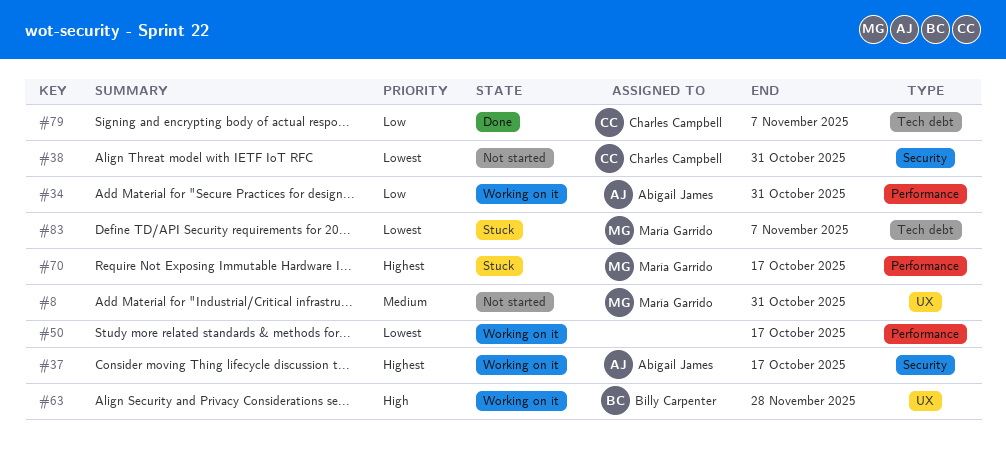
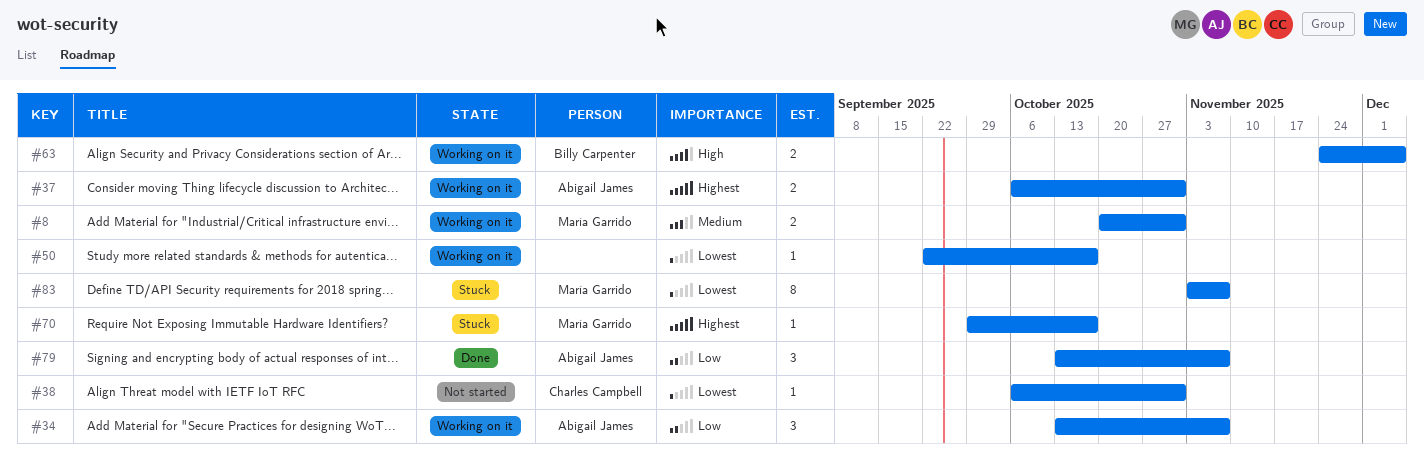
#8, status: Not started -> Working on it
#34, due: Oct 31 -> Nov 7
#37, due: Oct 17 -> Oct 31
#63, due: Nov 28 -> Dec 5
#79, owner: Charles Campbell -> Abigail James

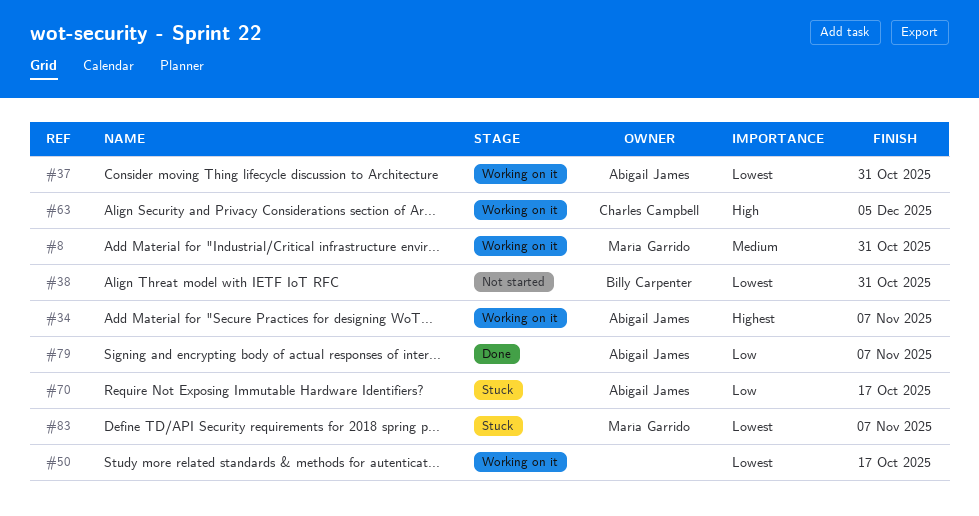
#34, priority: Low -> Highest
#37, priority: Highest -> Lowest
#38, owner: Charles Campbell -> Billy Carpenter
#63, owner: Billy Carpenter -> Charles Campbell
#70, owner: María Garrido -> Abigail James
#70, priority: Highest -> Low

